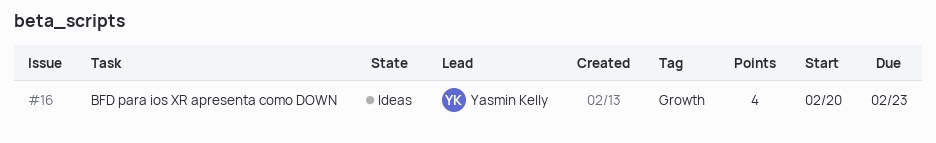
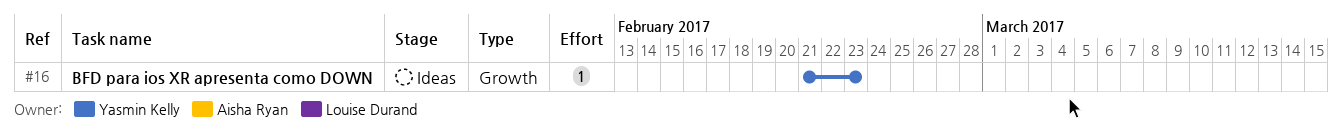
#16, estimate: 4 -> 1
#16, start: Feb 20 -> Feb 21

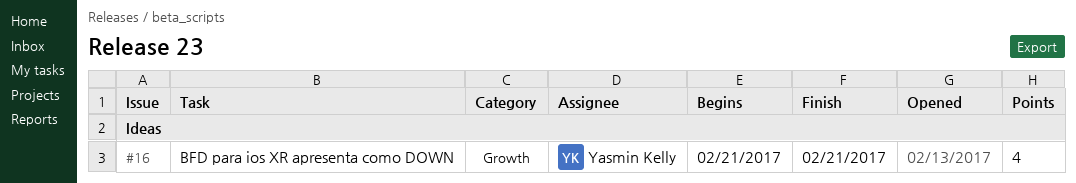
#16, estimate: 1 -> 4
#16, due: Feb 23 -> Feb 21

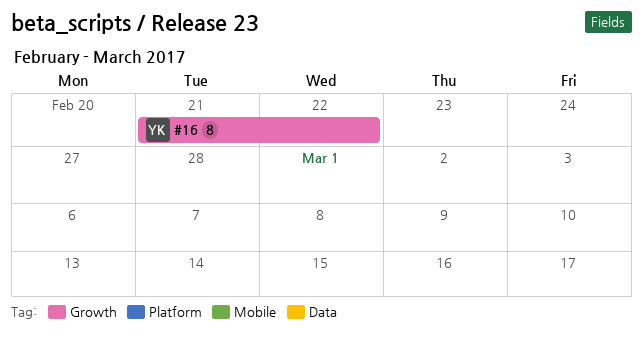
#16, estimate: 4 -> 8
#16, due: Feb 21 -> Feb 22

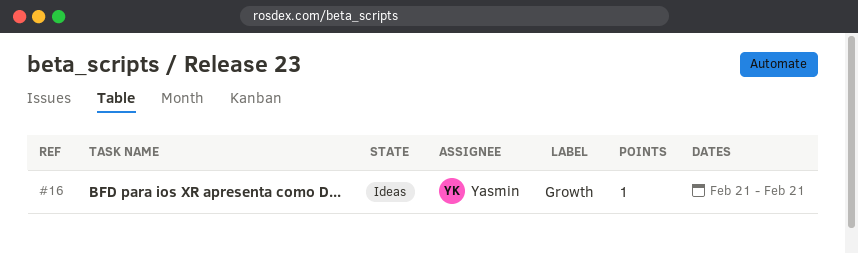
#16, estimate: 8 -> 1
#16, due: Feb 22 -> Feb 21

